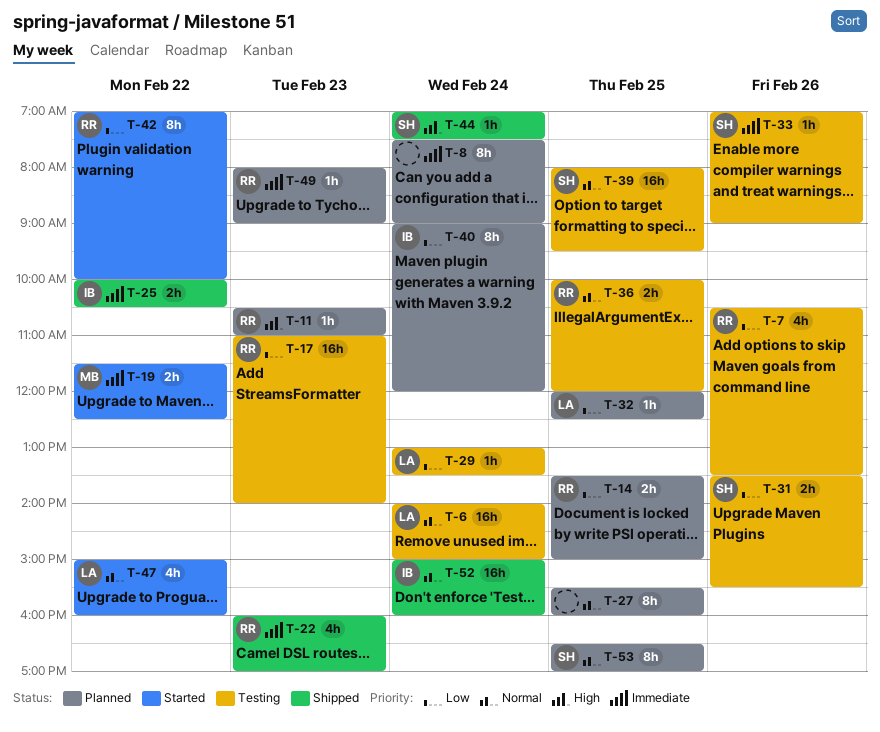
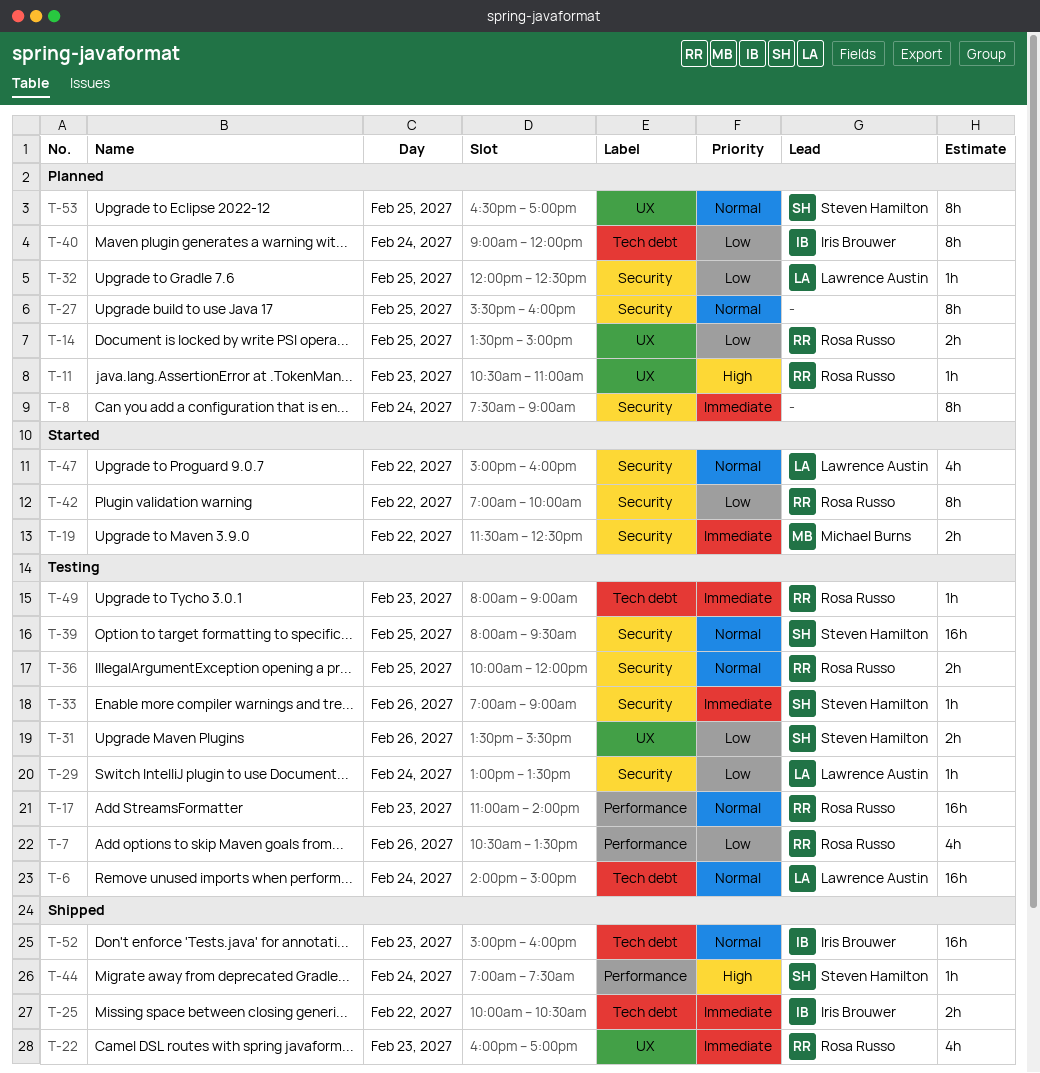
T-17, priority: Low -> Normal
T-49, status: Planned -> Testing
T-52, day: Feb 24 -> Feb 23

